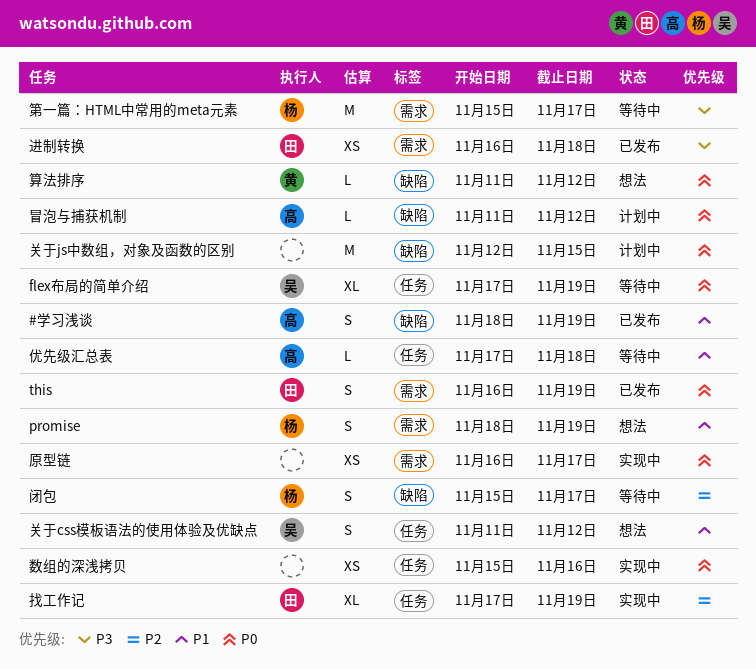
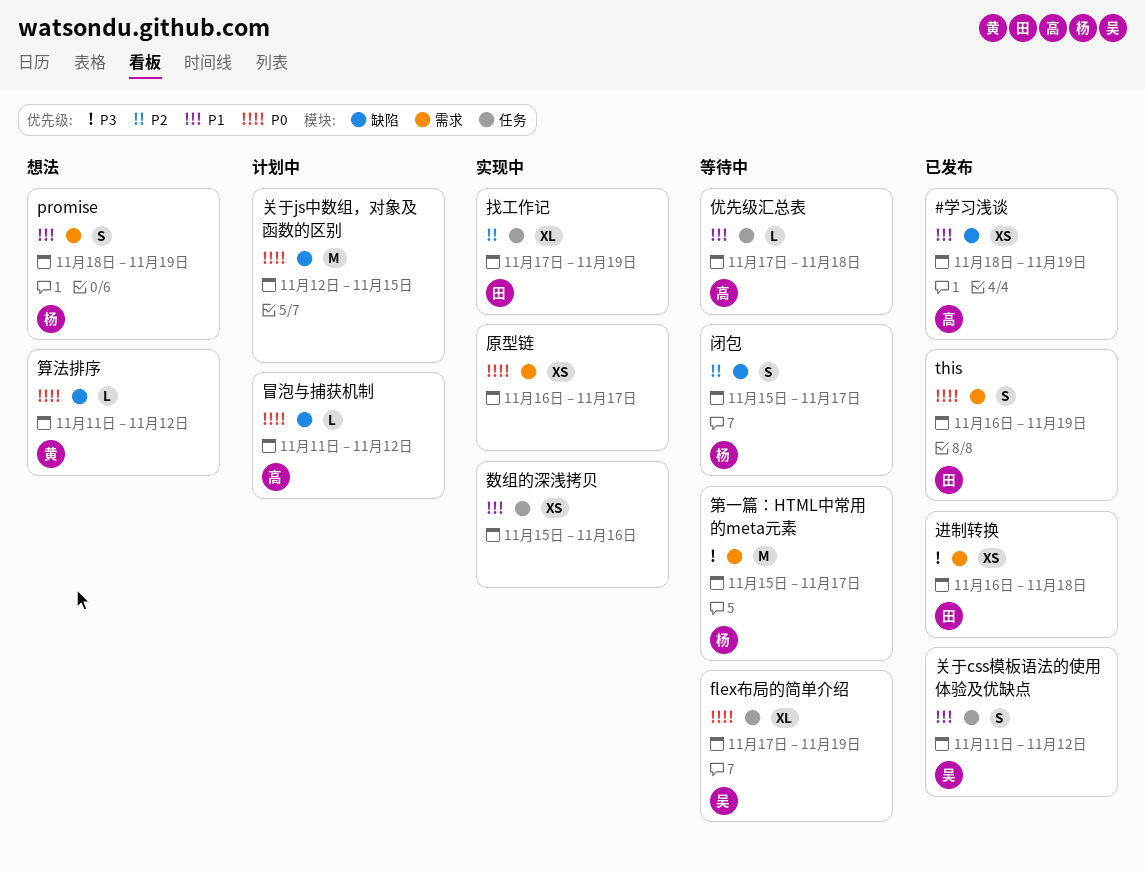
#学习浅谈, estimate: S -> XS
关于css模板语法的使用体验及优缺点, status: 想法 -> 已发布
数组的深浅拷贝, priority: P0 -> P1

